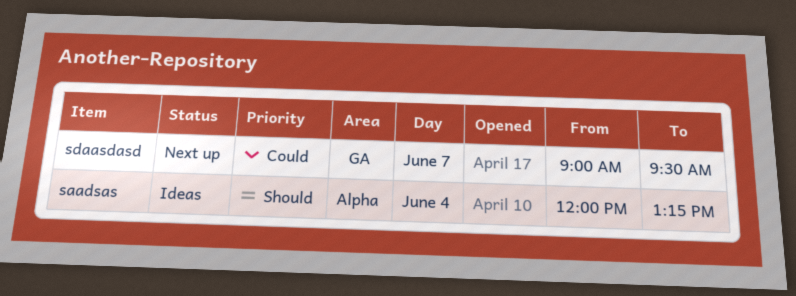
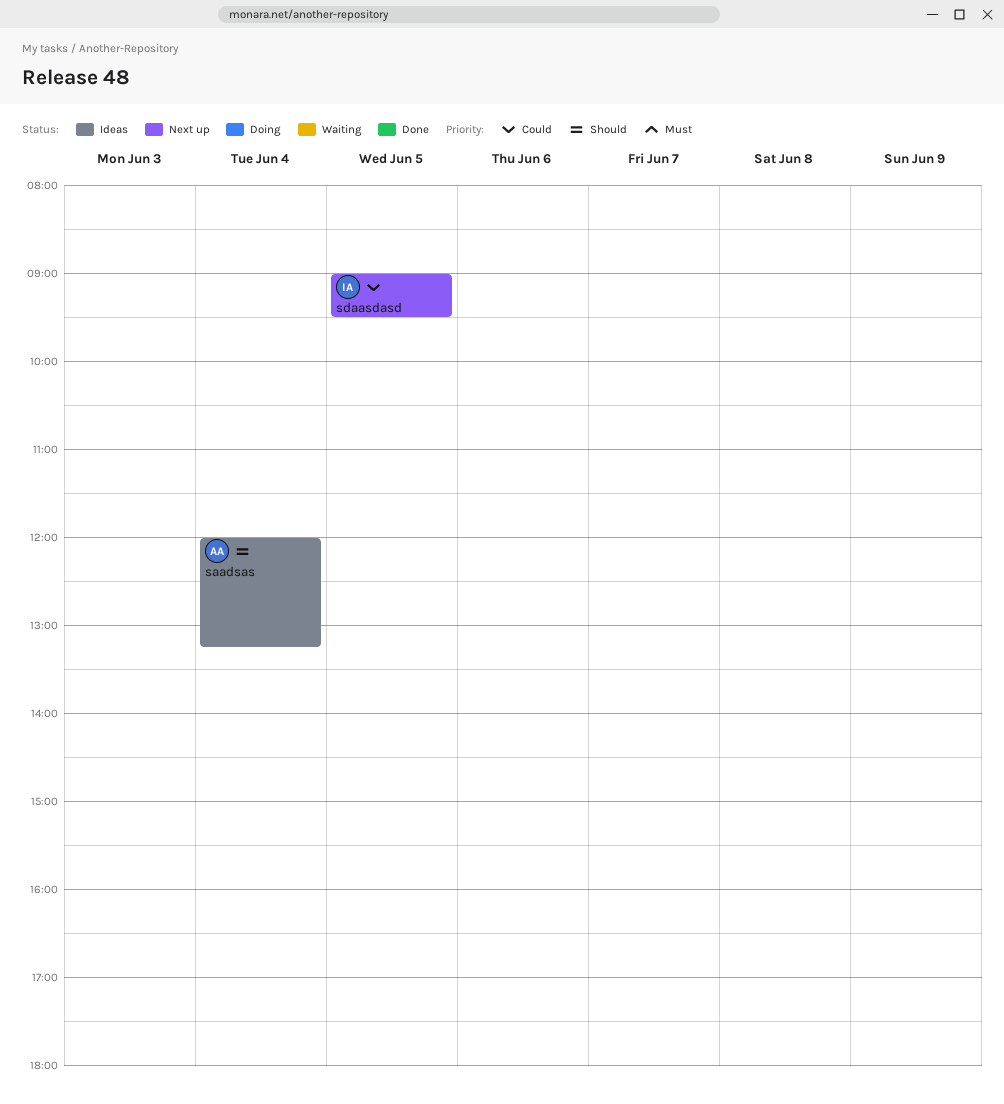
sdaasdasd, day: Jun 7 -> Jun 5

